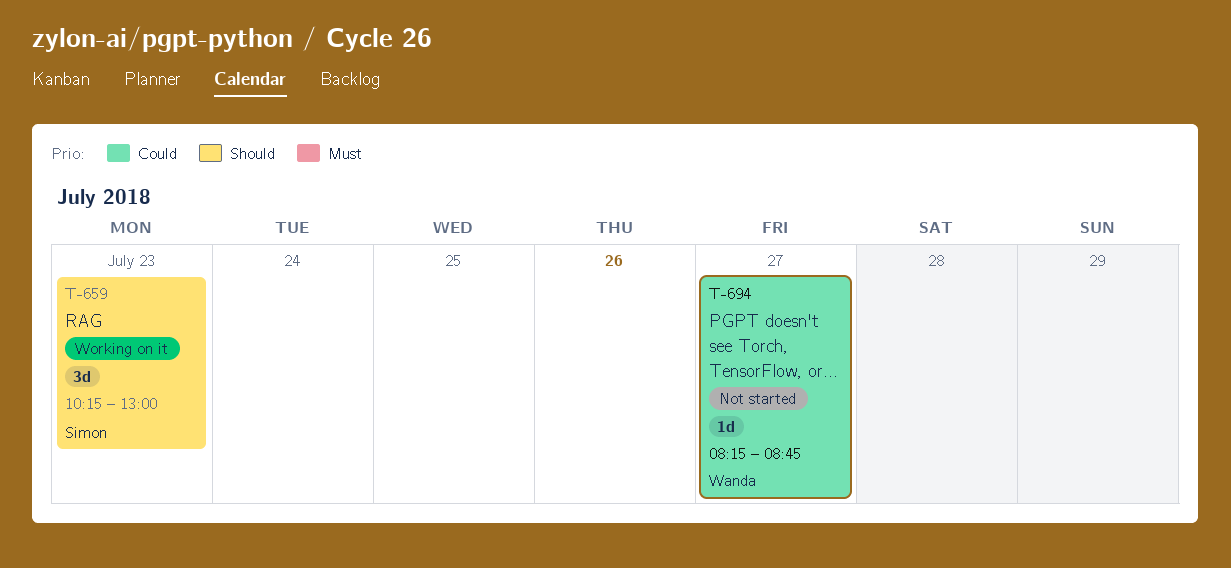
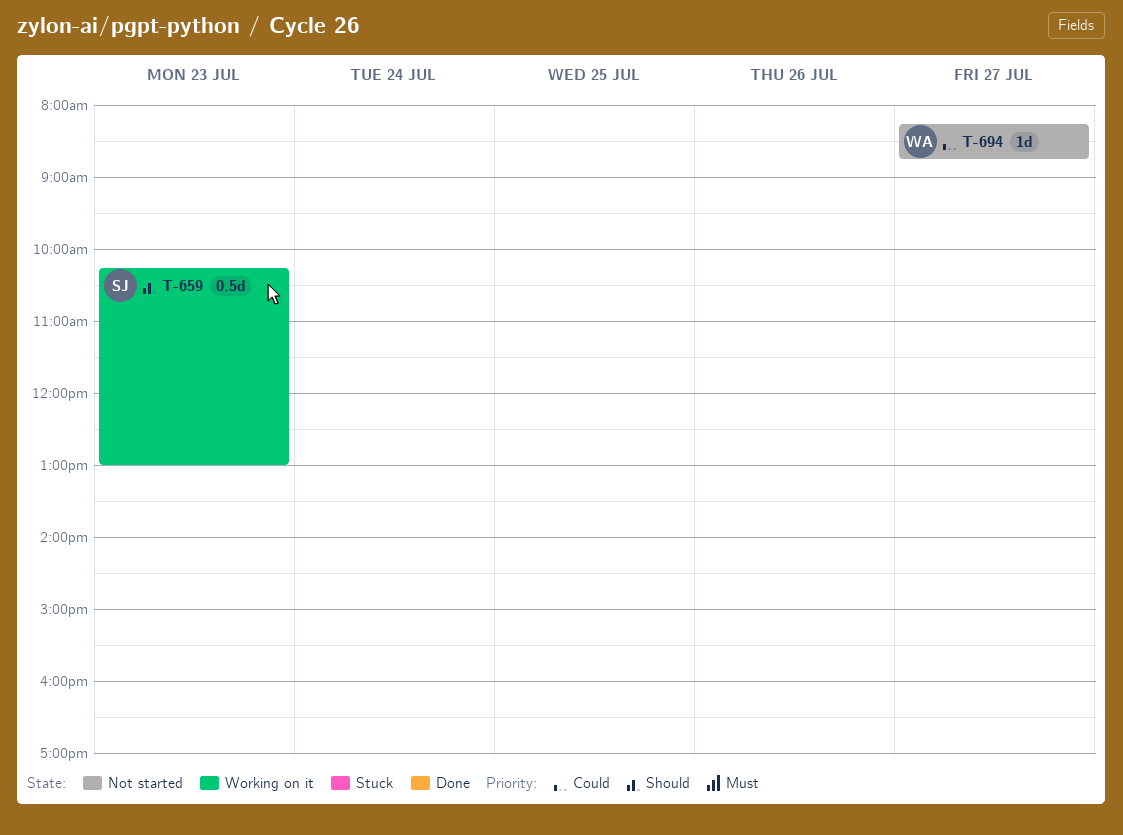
T-659, estimate: 3d -> 0.5d

